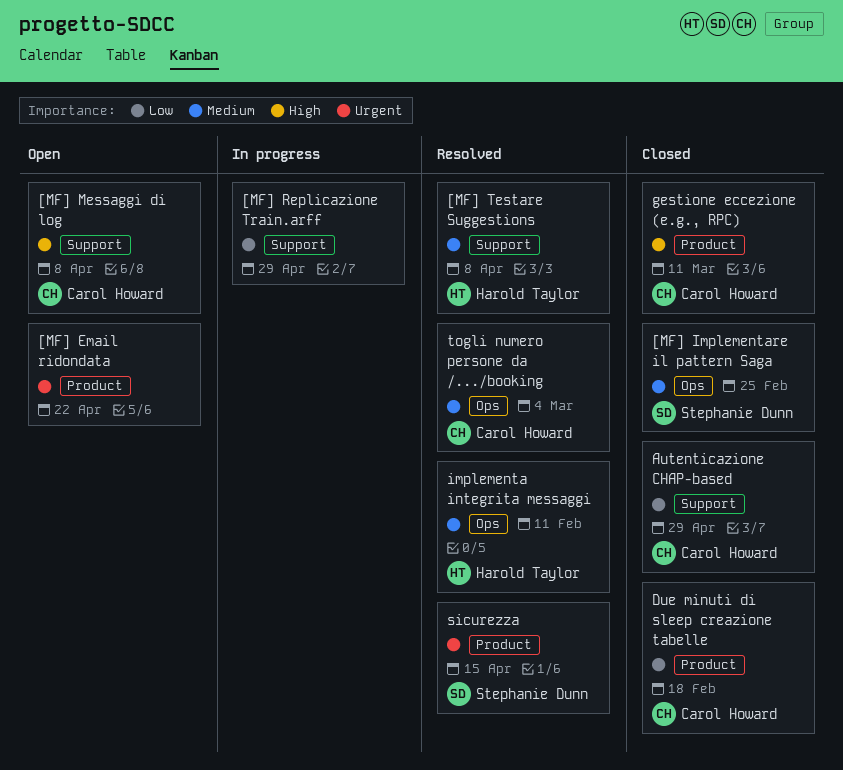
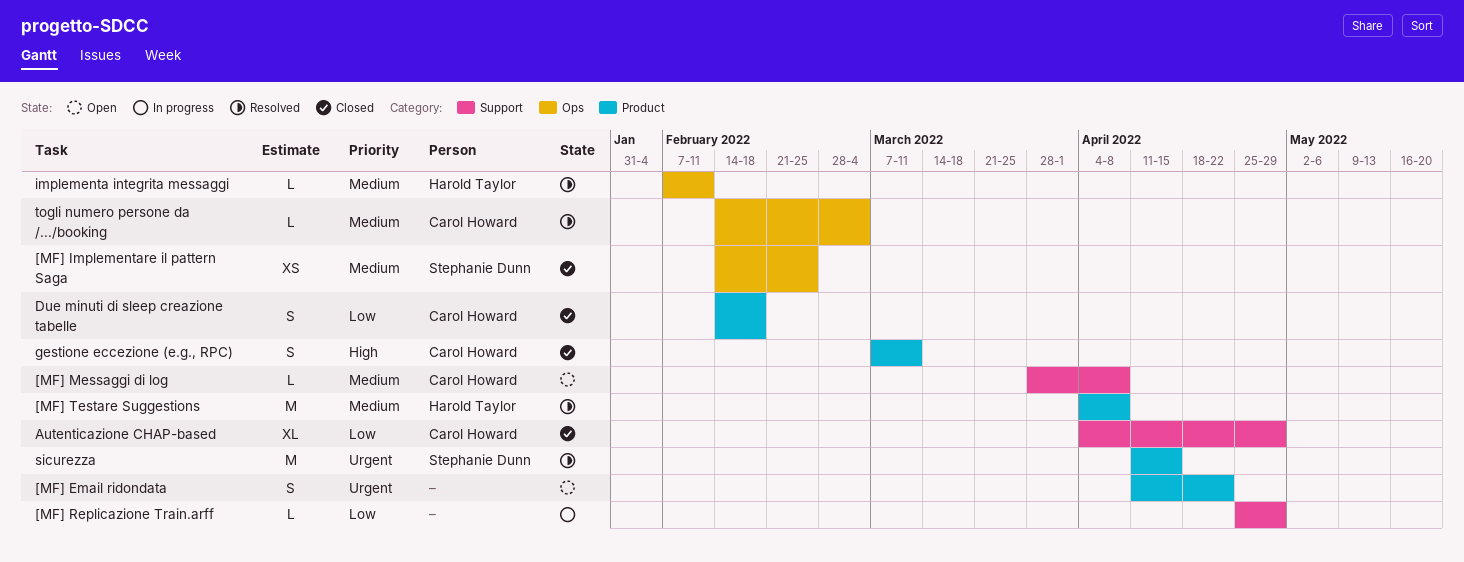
[MF] Messaggi di log, priority: High -> Medium
[MF] Testare Suggestions, label: Support -> Product

